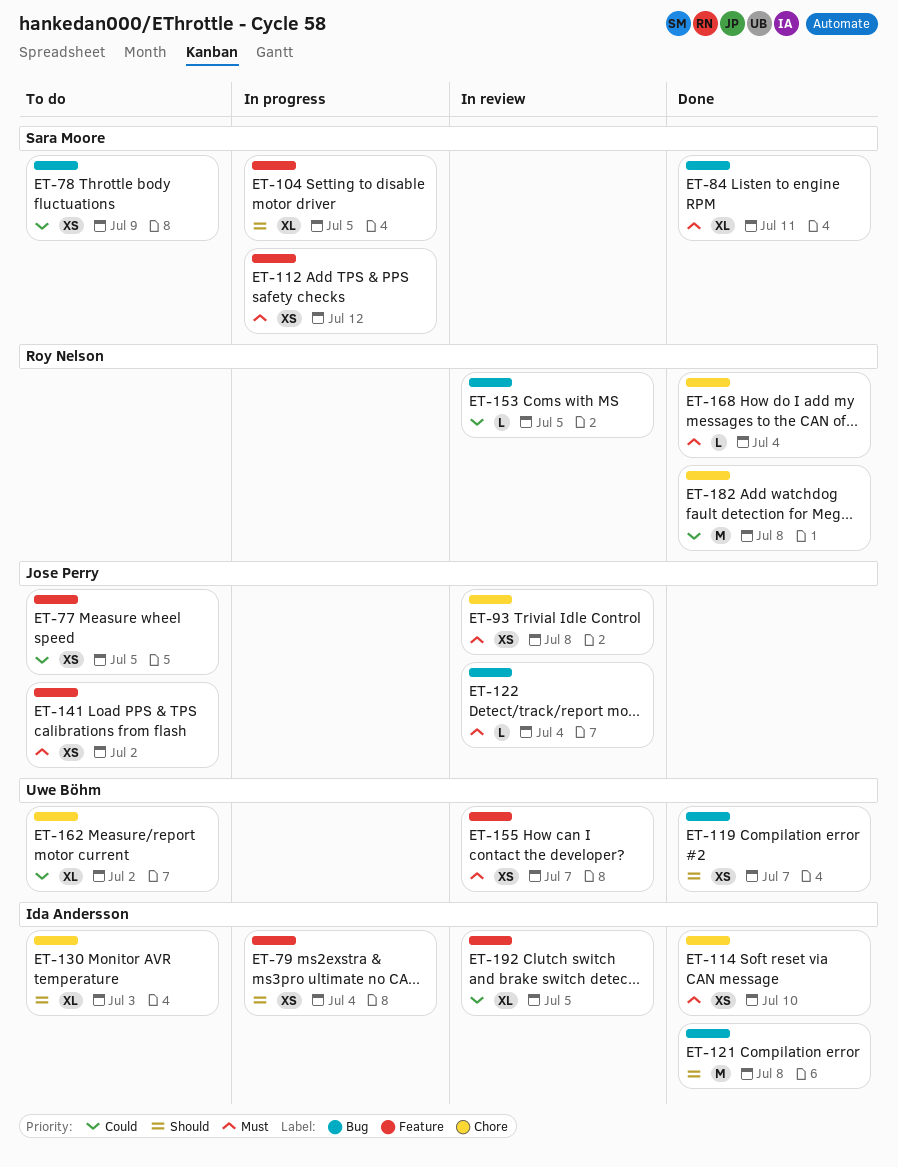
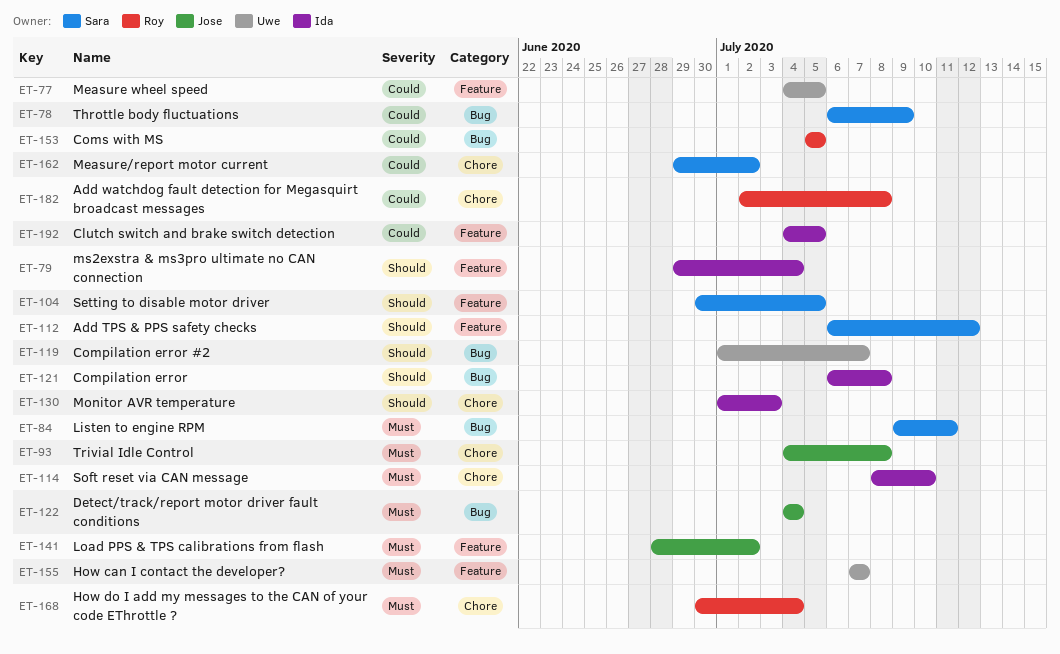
ET-77, owner: Jose Perry -> Uwe Böhm
ET-112, priority: Must -> Should
ET-162, owner: Uwe Böhm -> Sara Moore

